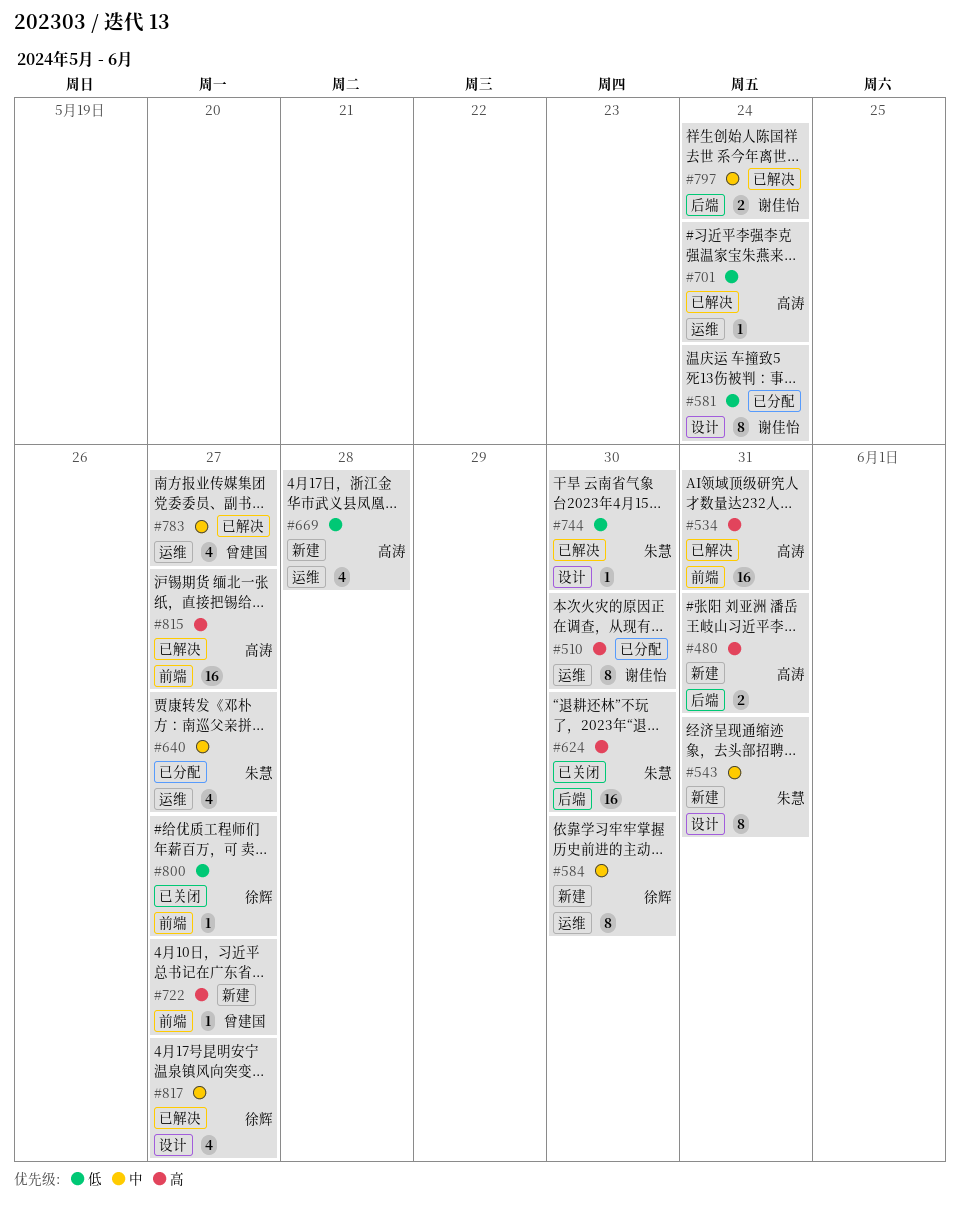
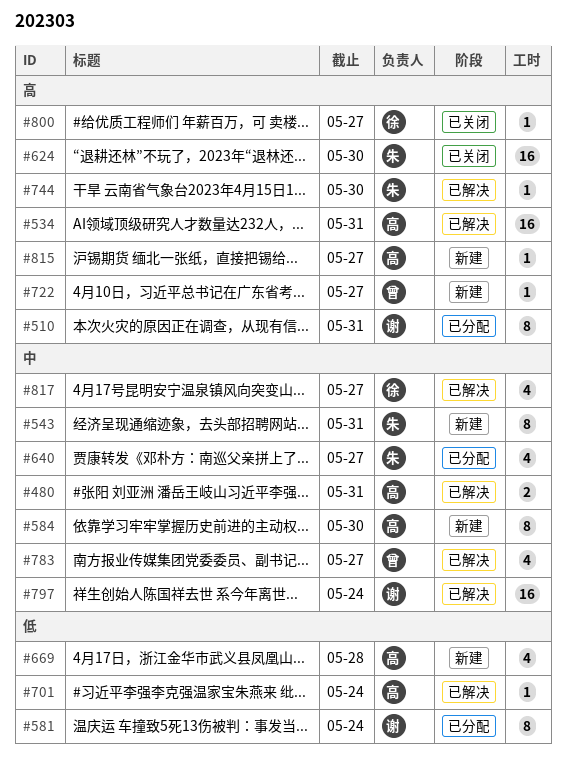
#480, status: 新建 -> 已解决
#480, priority: 高 -> 中
#510, due: May 30 -> May 31
#584, owner: 徐辉 -> 高涛
#744, priority: 低 -> 高
#797, estimate: 2 -> 16
#800, priority: 低 -> 高
#815, status: 已解决 -> 新建
#815, estimate: 16 -> 1

